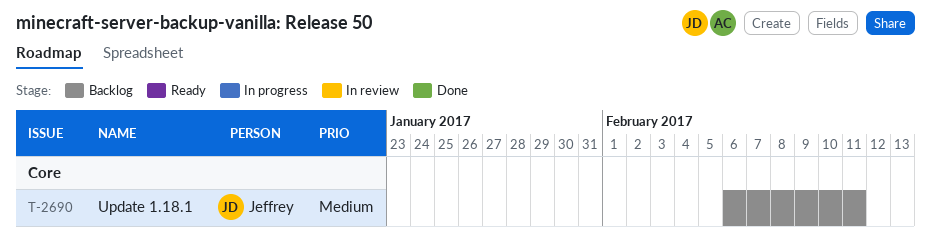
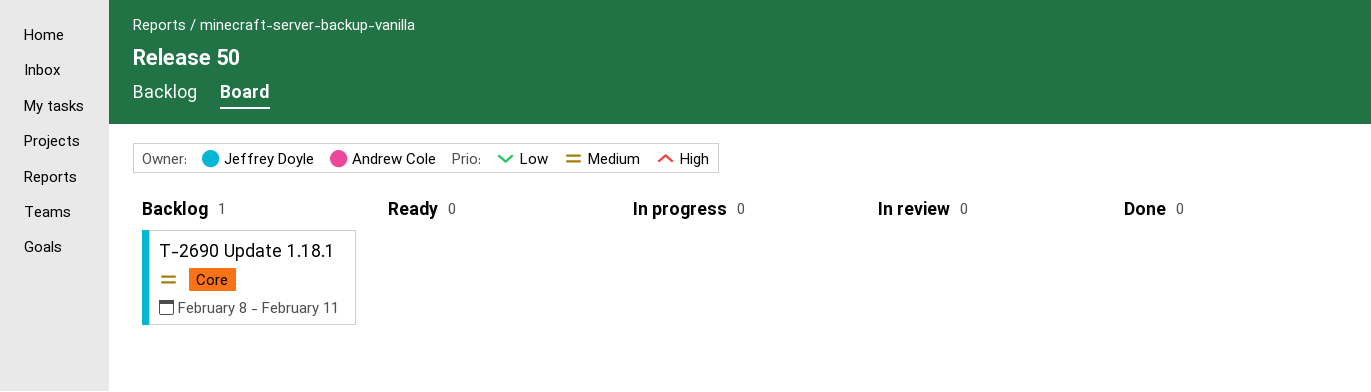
T-2690, start: Feb 6 -> Feb 8

